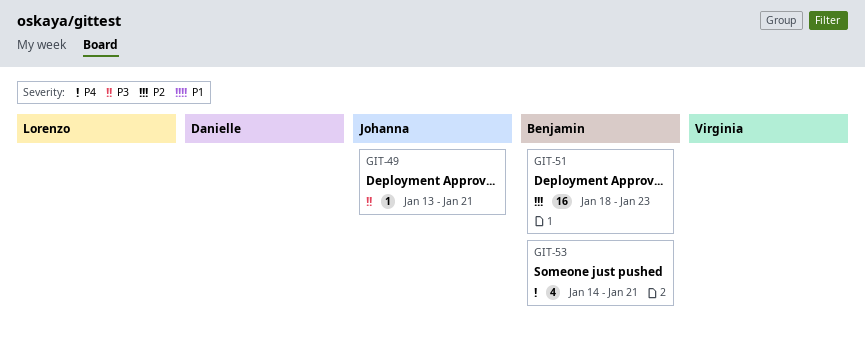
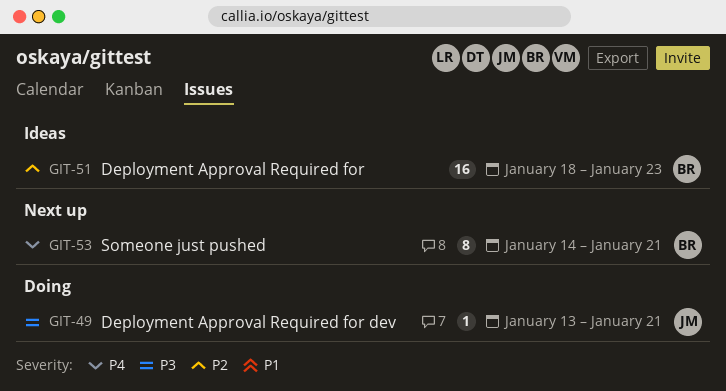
GIT-53, estimate: 4 -> 8

